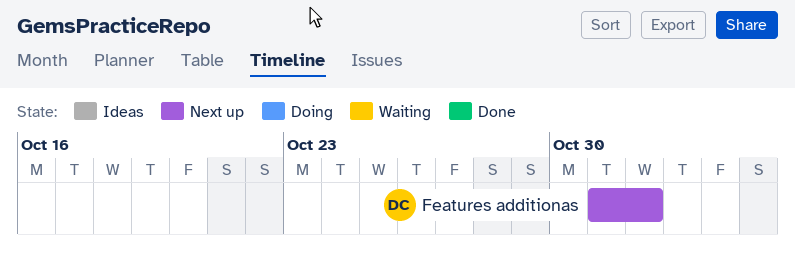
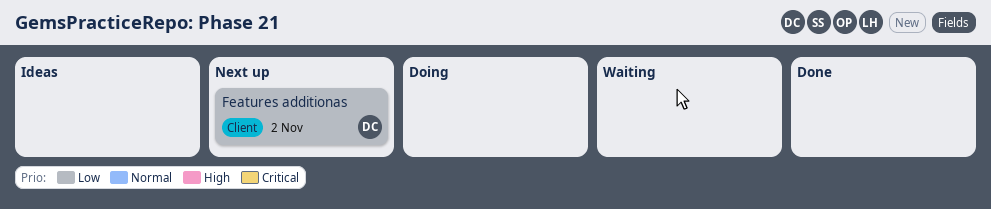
Features additionas, due: Nov 1 -> Nov 2

